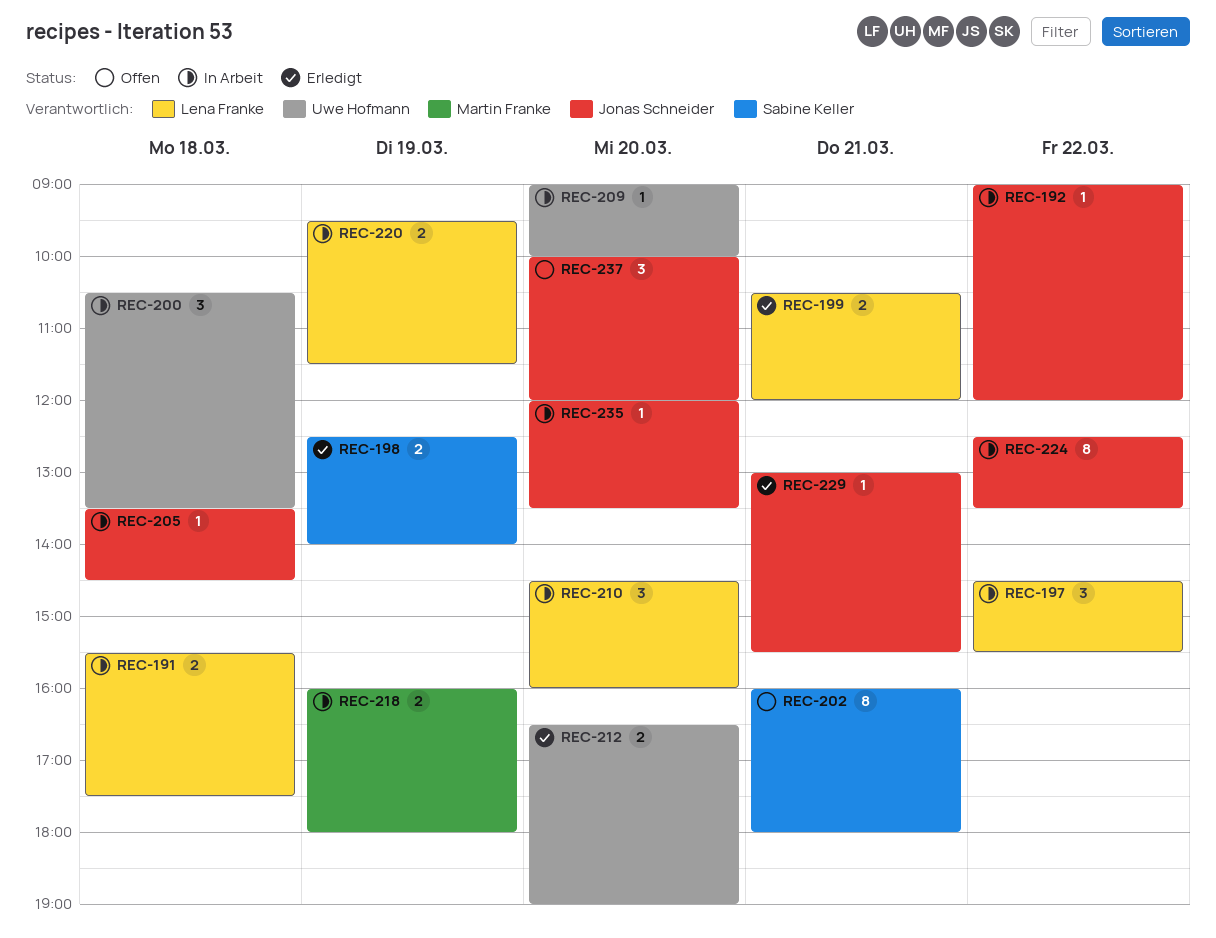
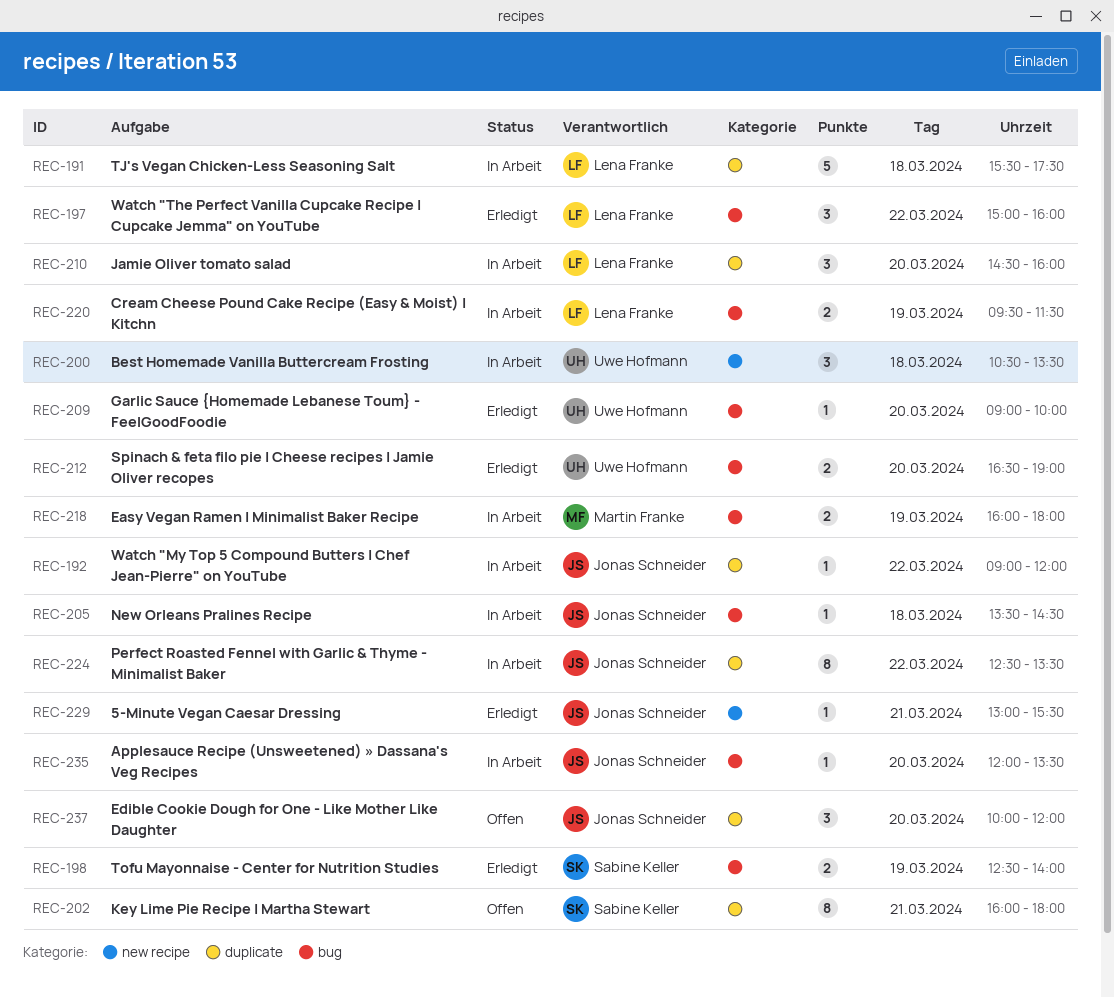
REC-191, estimate: 2 -> 5
REC-197, status: In Arbeit -> Erledigt
REC-197, begins: 14:30 -> 15:00
REC-197, ends: 15:30 -> 16:00
REC-199: present -> none
REC-209, status: In Arbeit -> Erledigt

